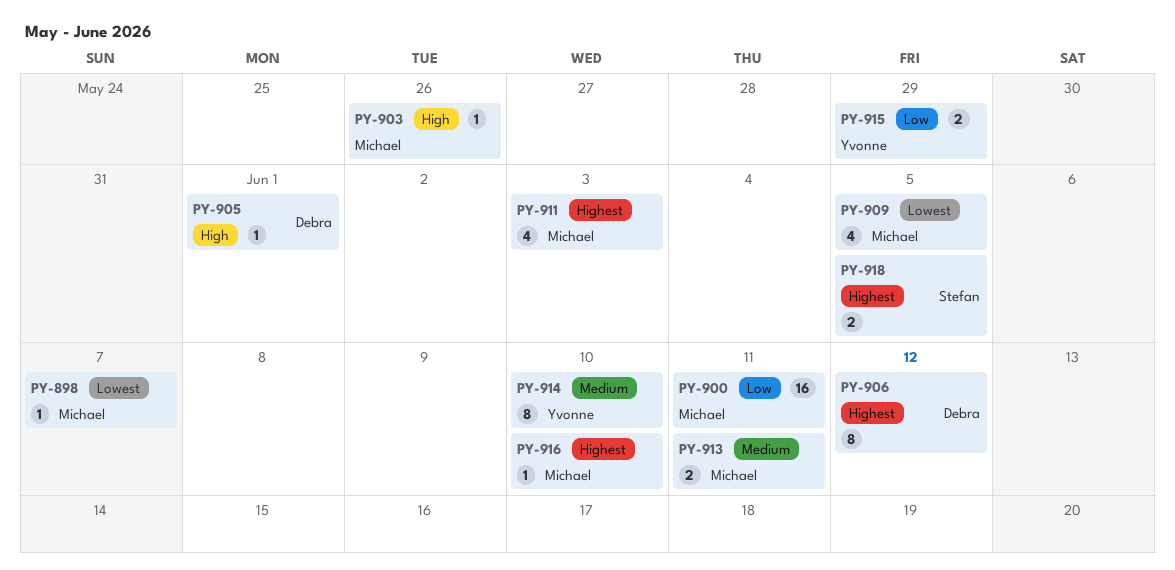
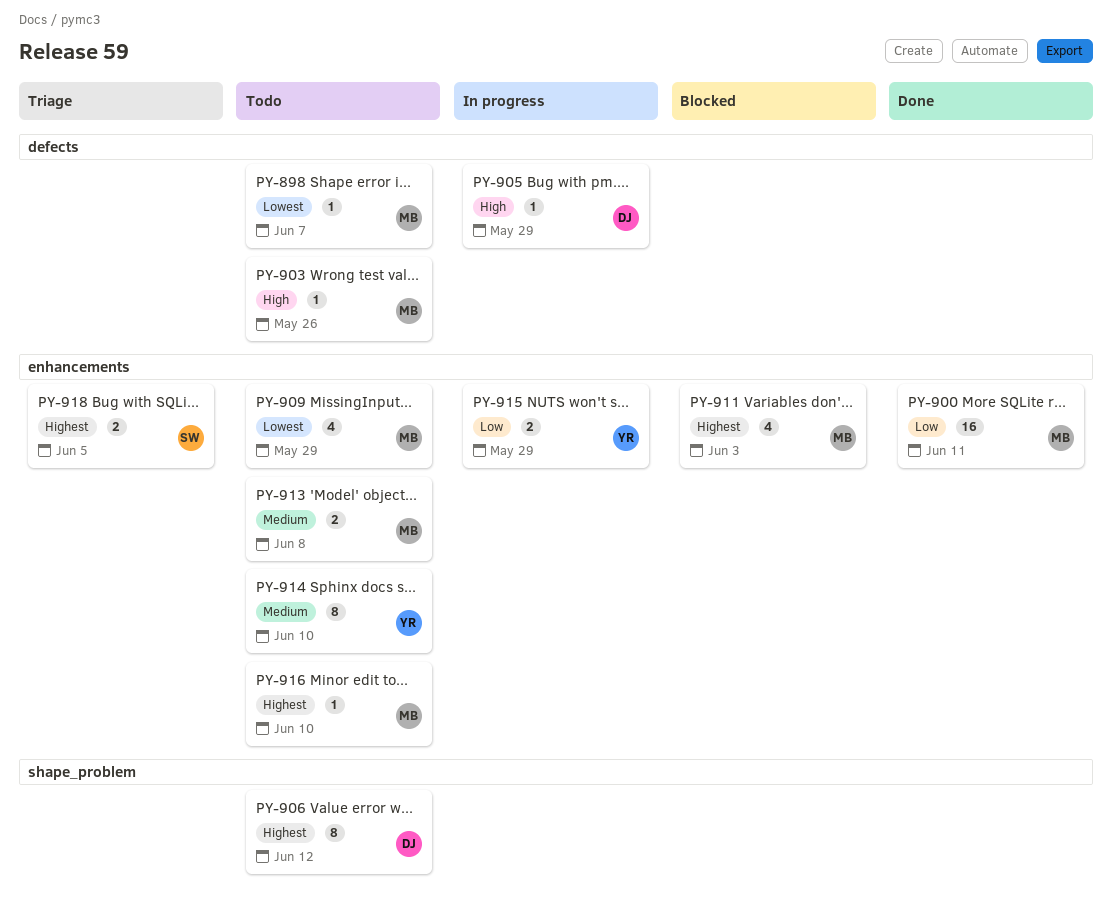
PY-905, due: Jun 1 -> May 29
PY-909, due: Jun 5 -> May 29
PY-913, due: Jun 11 -> Jun 8

